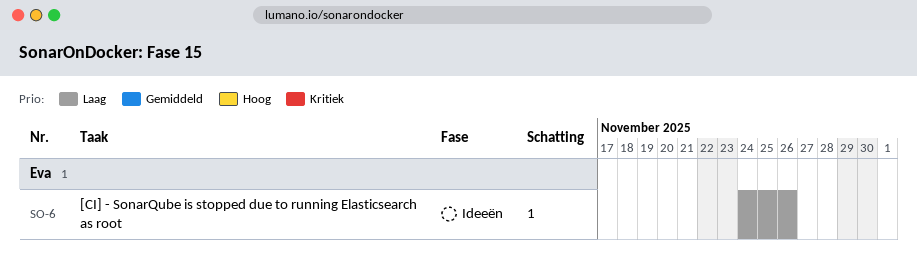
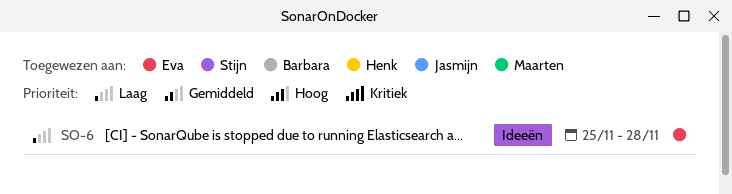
SO-6, start: Nov 24 -> Nov 25
SO-6, due: Nov 26 -> Nov 28

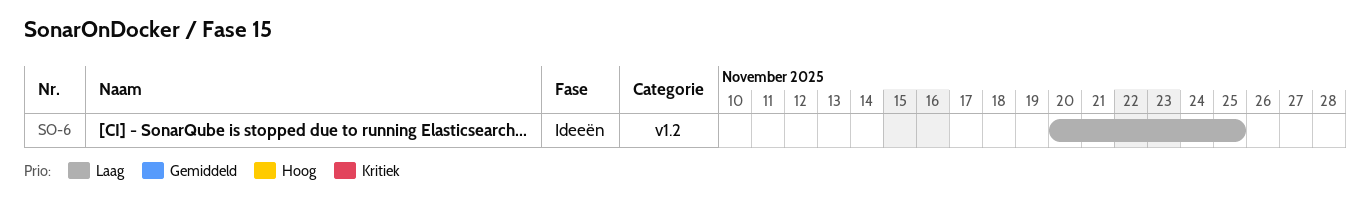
SO-6, start: Nov 25 -> Nov 20
SO-6, due: Nov 28 -> Nov 25

